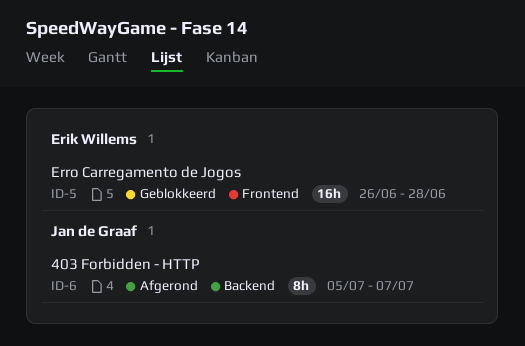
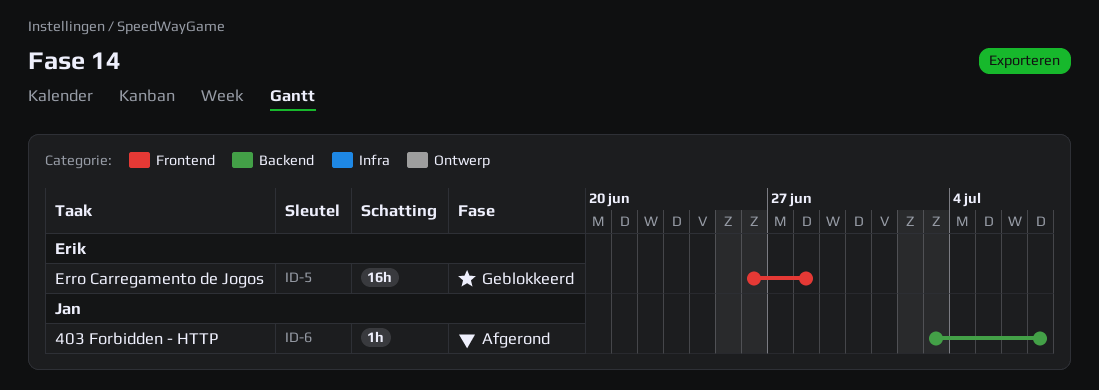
ID-6, estimate: 8h -> 1h
ID-6, start: Jul 5 -> Jul 3

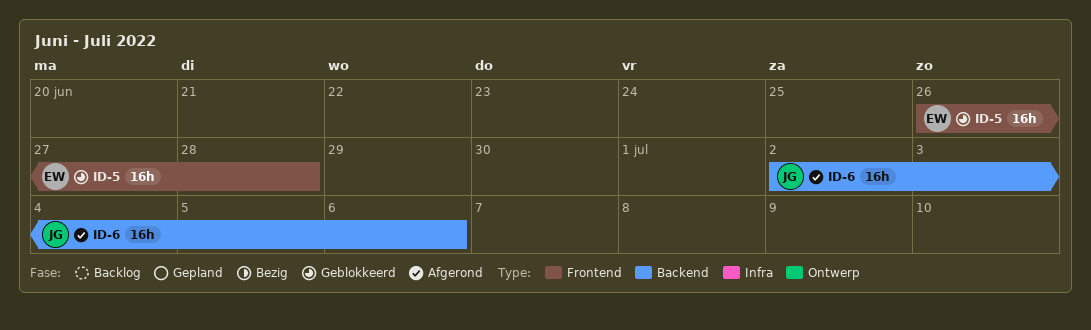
ID-6, estimate: 1h -> 16h
ID-6, start: Jul 3 -> Jul 2
ID-6, due: Jul 7 -> Jul 6

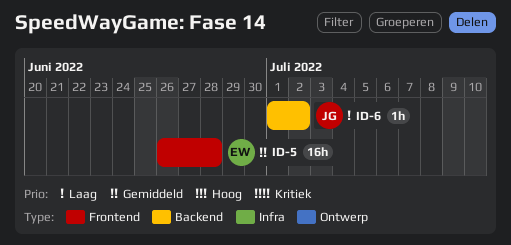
ID-6, estimate: 16h -> 1h
ID-6, start: Jul 2 -> Jul 1
ID-6, due: Jul 6 -> Jul 2

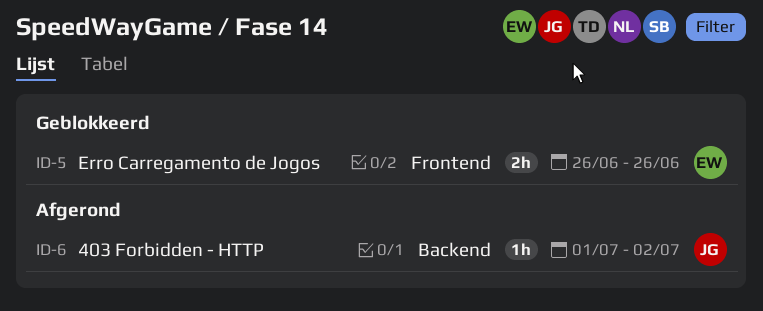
ID-5, estimate: 16h -> 2h
ID-5, due: Jun 28 -> Jun 26

